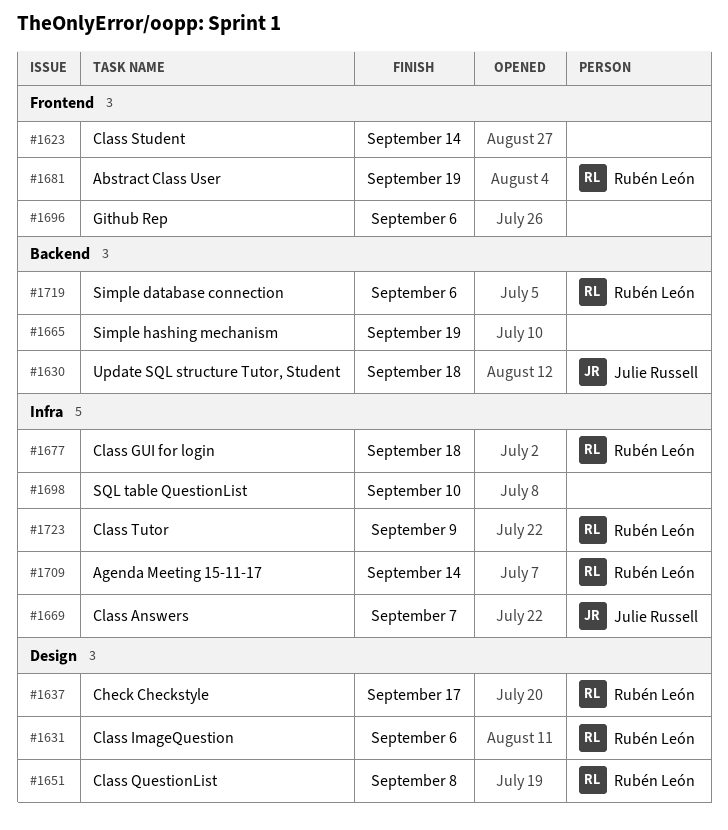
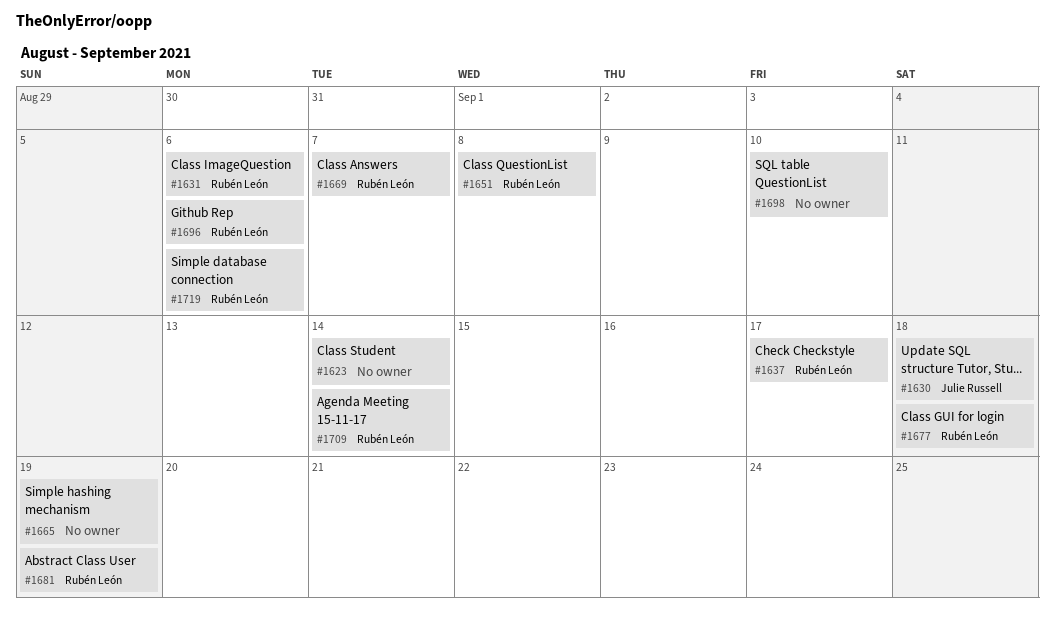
#1669, owner: Julie Russell -> Rubén León
#1696, owner: none -> Rubén León
#1723: present -> none

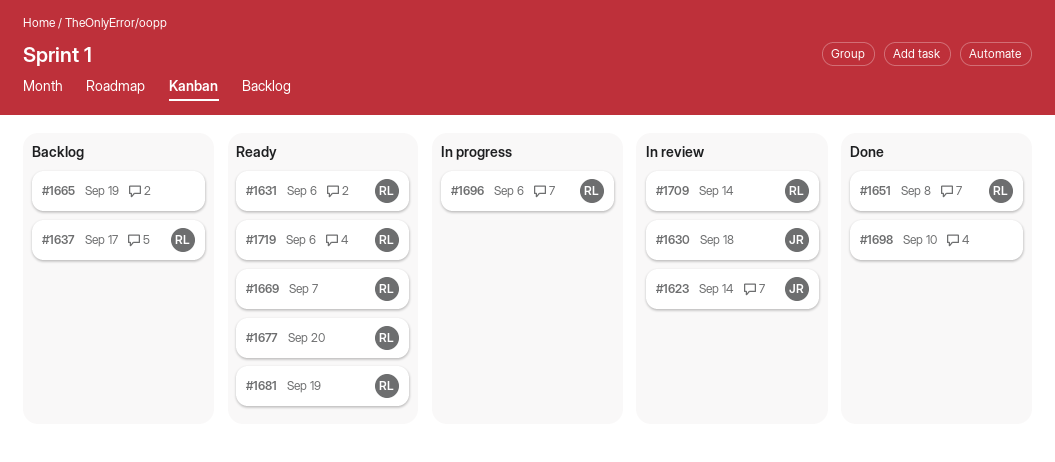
#1623, owner: none -> Julie Russell
#1677, due: Sep 18 -> Sep 20

